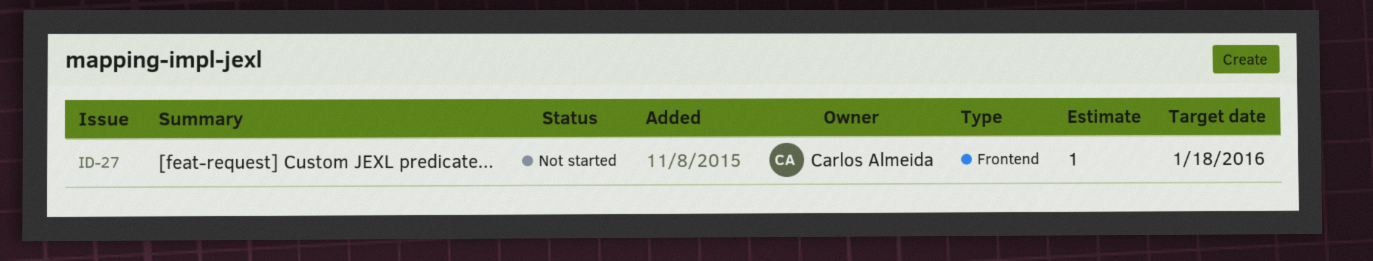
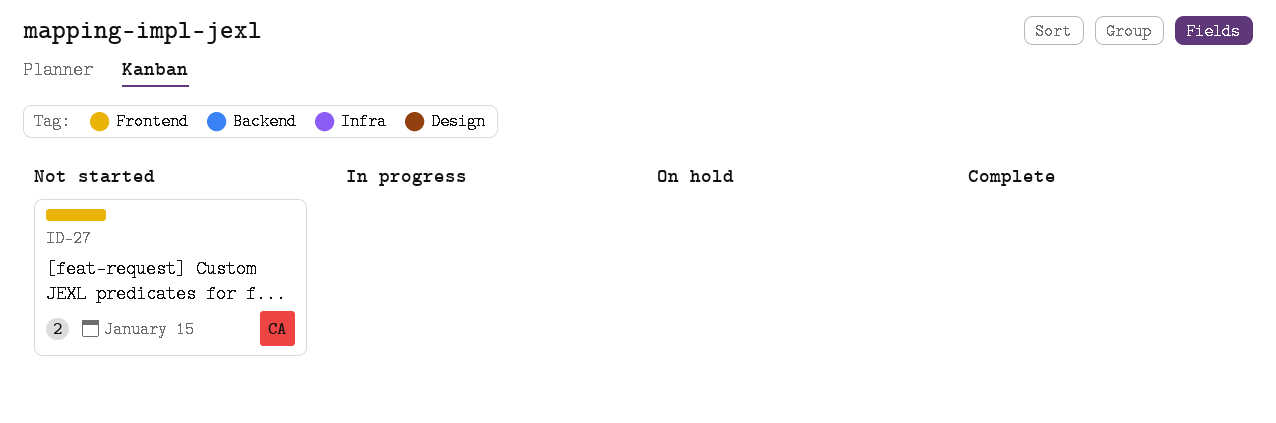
ID-27, estimate: 1 -> 2
ID-27, due: Jan 18 -> Jan 15

